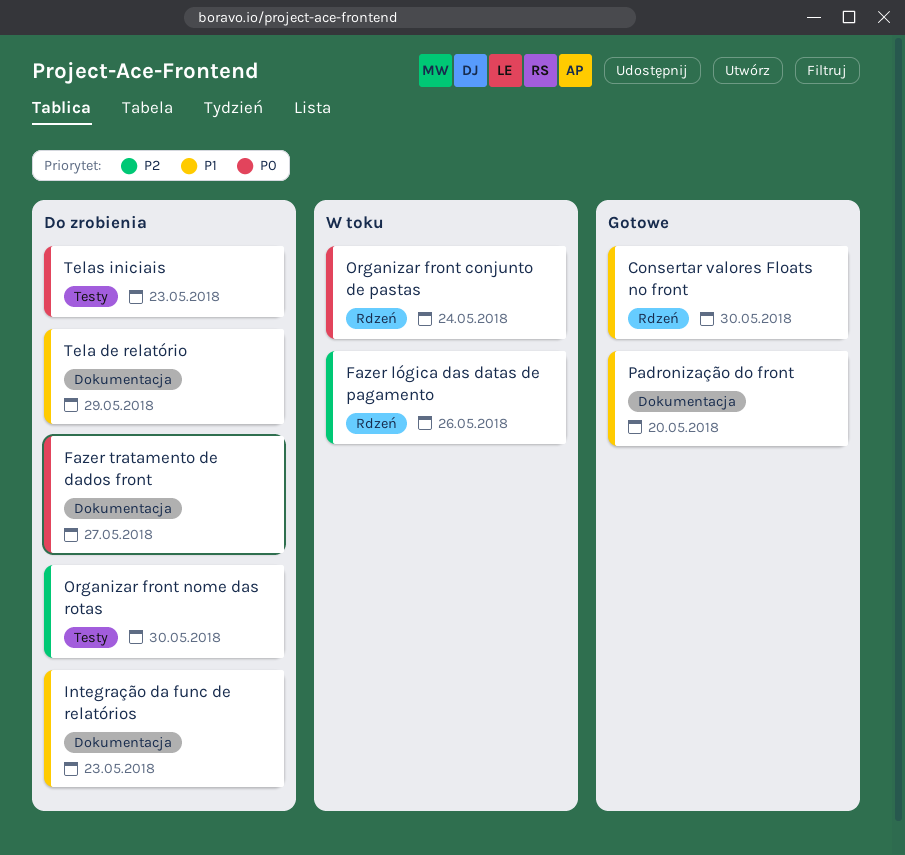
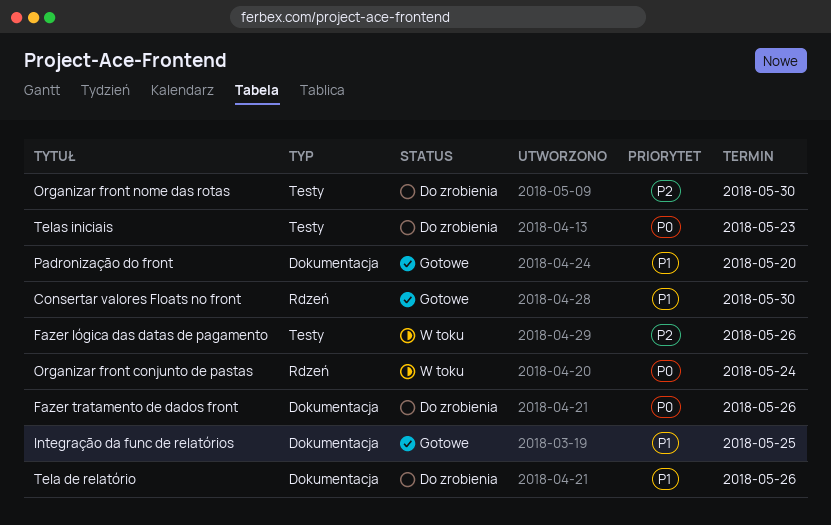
Fazer lógica das datas de pagamento, label: Rdzeń -> Testy
Fazer tratamento de dados front, due: May 27 -> May 26
Integração da func de relatórios, status: Do zrobienia -> Gotowe
Integração da func de relatórios, due: May 23 -> May 25
Tela de relatório, due: May 29 -> May 26

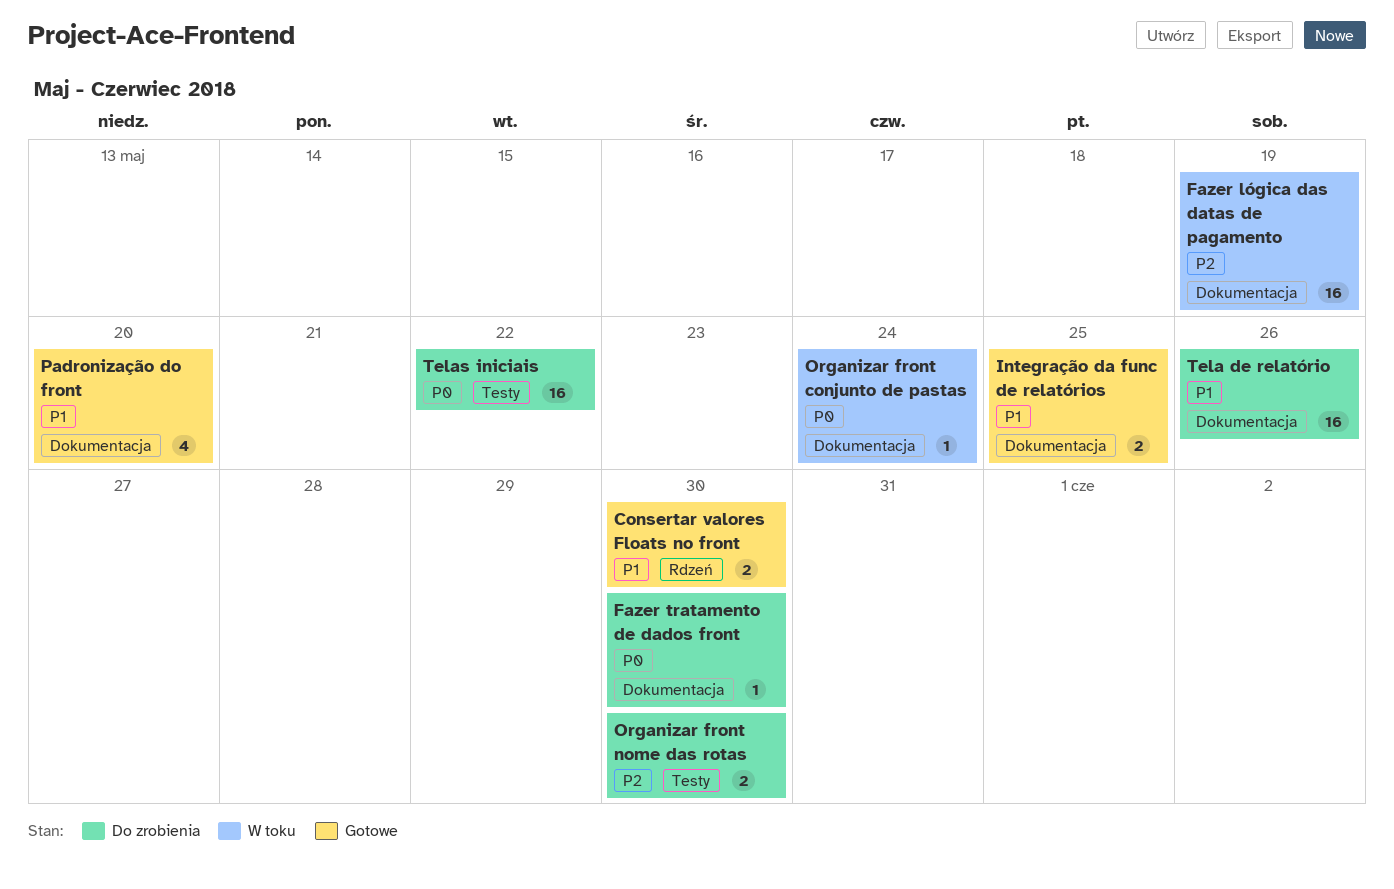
Fazer lógica das datas de pagamento, label: Testy -> Dokumentacja
Fazer lógica das datas de pagamento, due: May 26 -> May 19
Fazer tratamento de dados front, due: May 26 -> May 30
Organizar front conjunto de pastas, label: Rdzeń -> Dokumentacja
Telas iniciais, due: May 23 -> May 22

